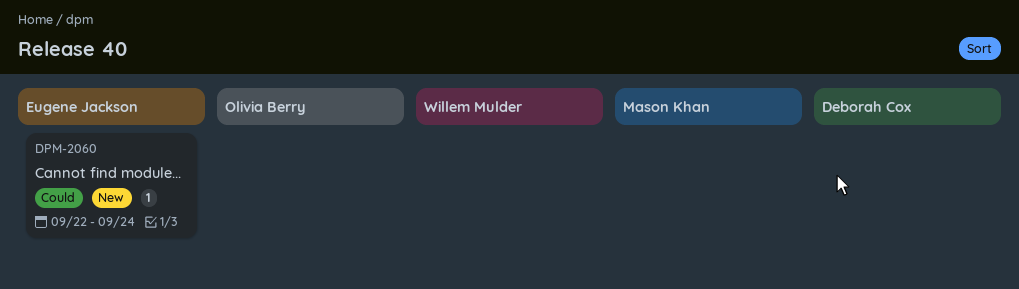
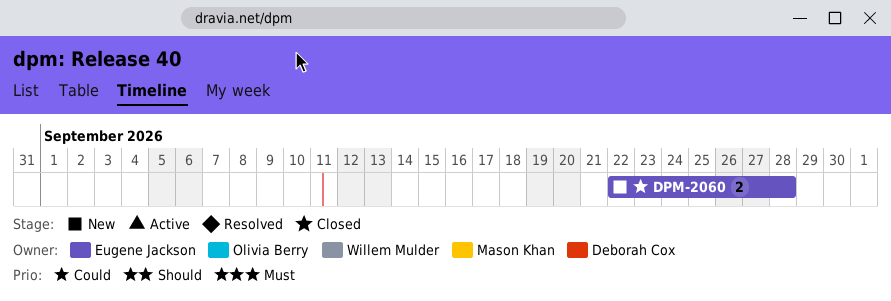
DPM-2060, estimate: 1 -> 2
DPM-2060, due: Sep 24 -> Sep 28

